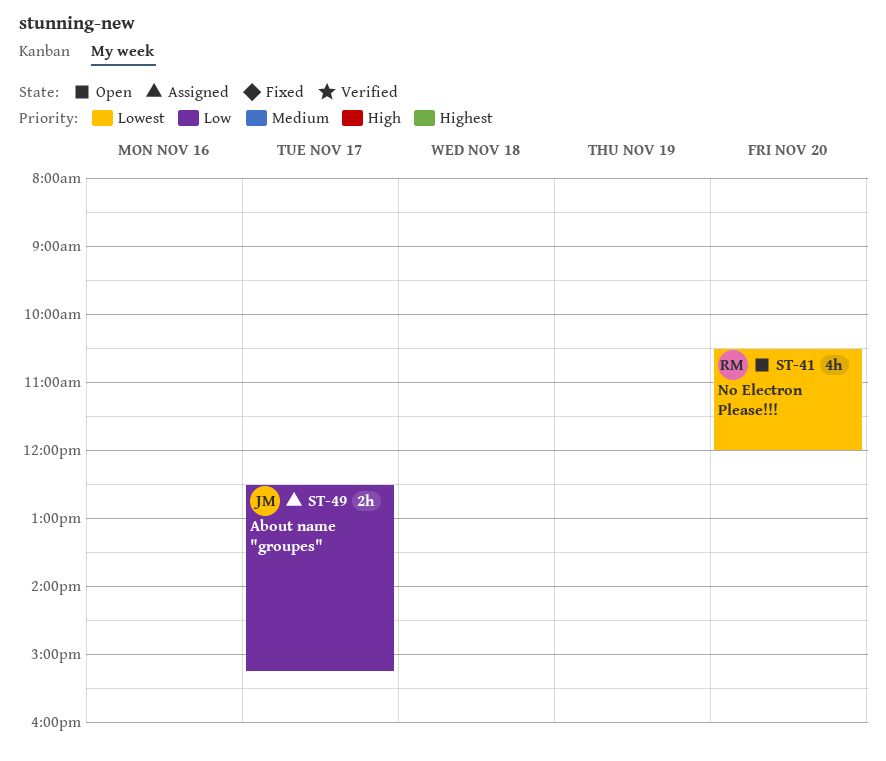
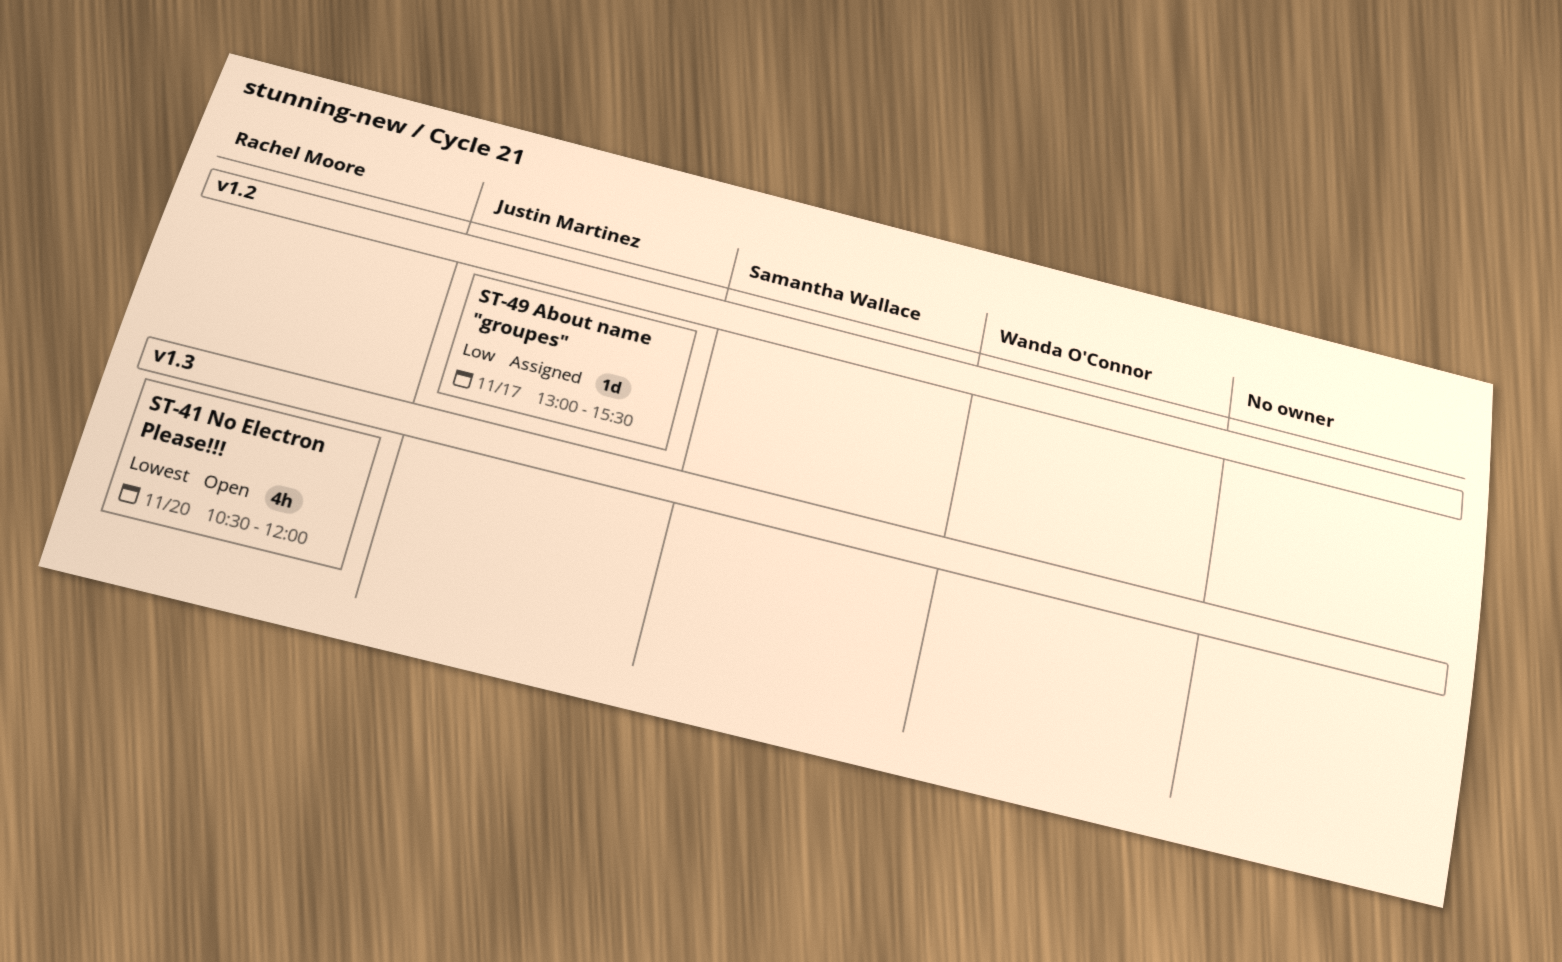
ST-49, estimate: 2h -> 1d
ST-49, begins: 12:30 -> 13:00
ST-49, ends: 15:15 -> 15:30

